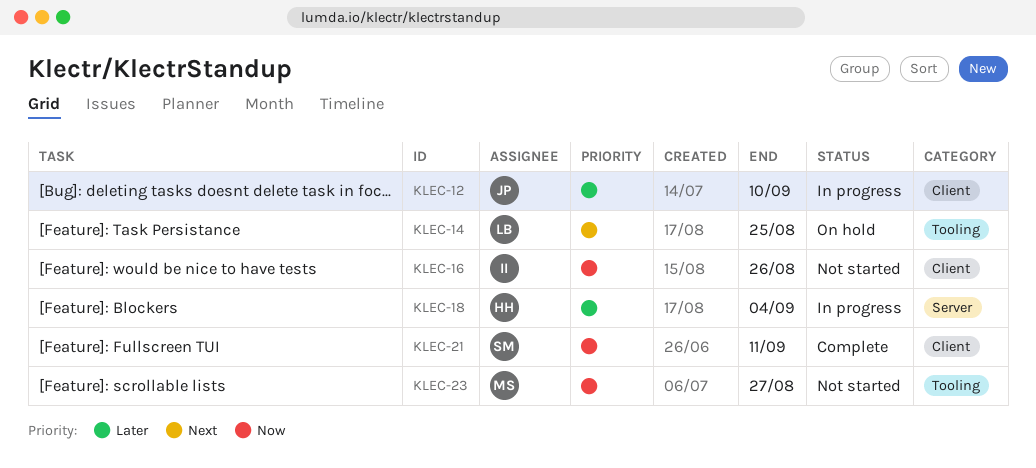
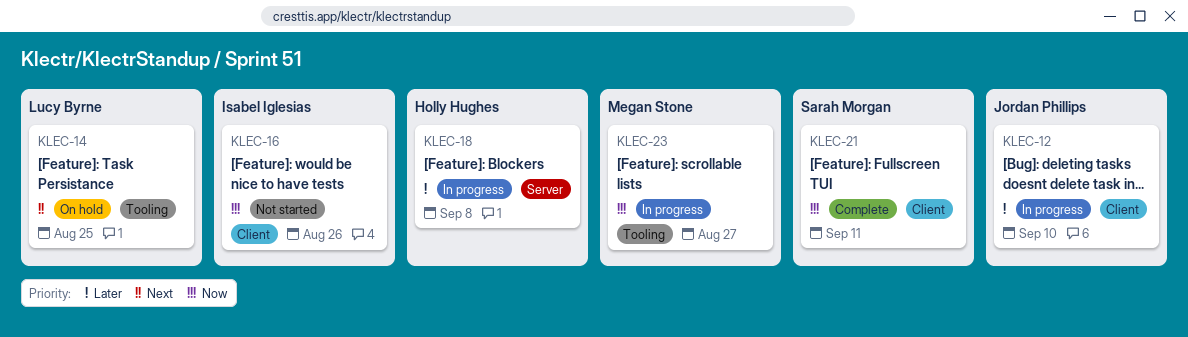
KLEC-18, due: Sep 4 -> Sep 8
KLEC-23, status: Not started -> In progress

